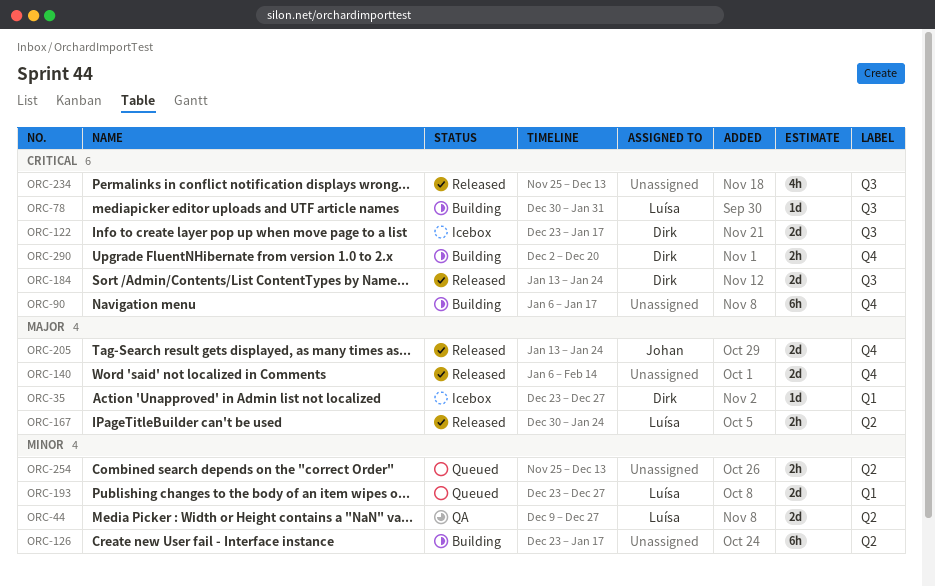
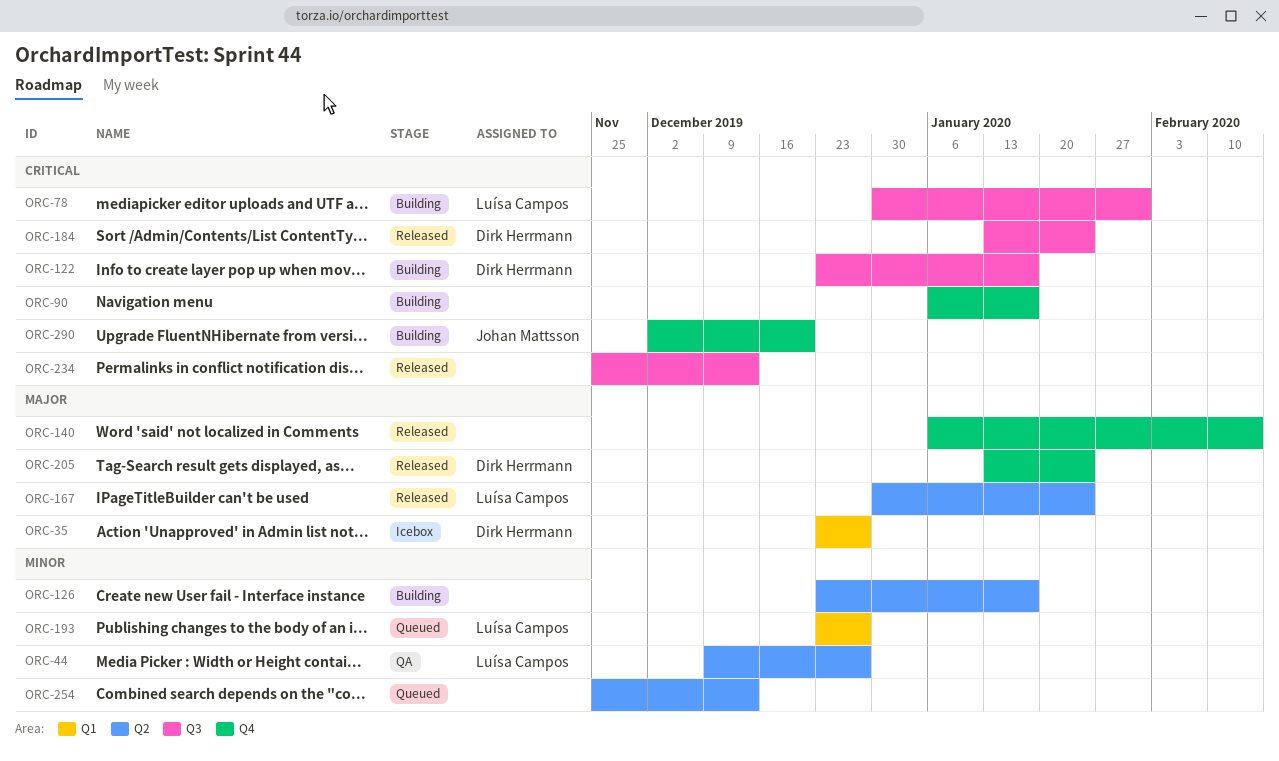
ORC-122, status: Icebox -> Building
ORC-205, owner: Johan Mattsson -> Dirk Herrmann
ORC-290, owner: Dirk Herrmann -> Johan Mattsson

